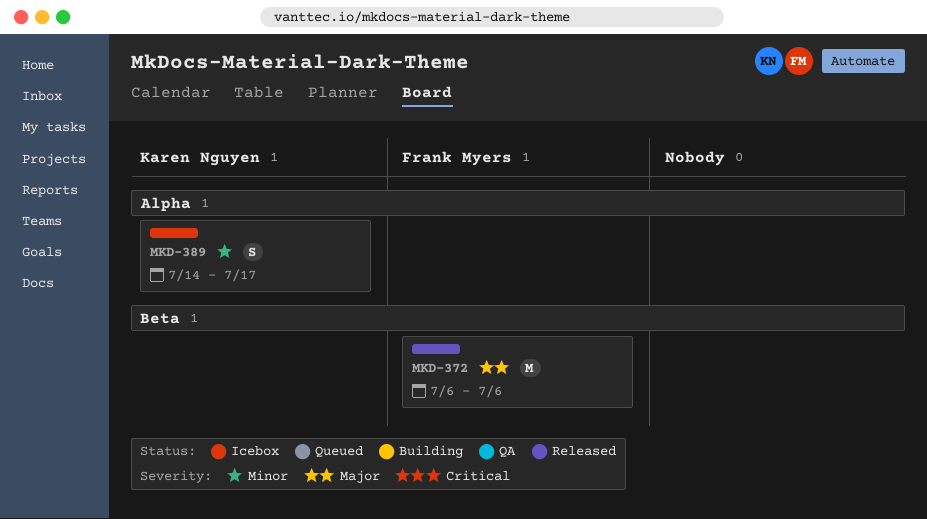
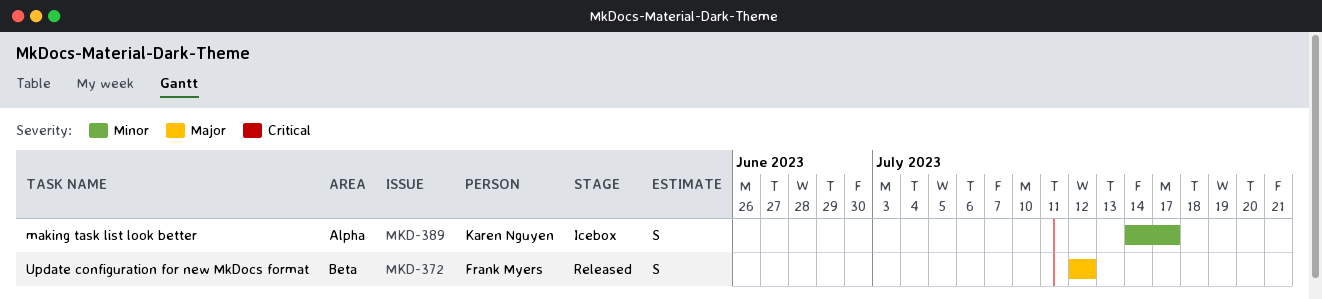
MKD-372, estimate: M -> S
MKD-372, start: Jul 6 -> Jul 12
MKD-372, due: Jul 6 -> Jul 12

